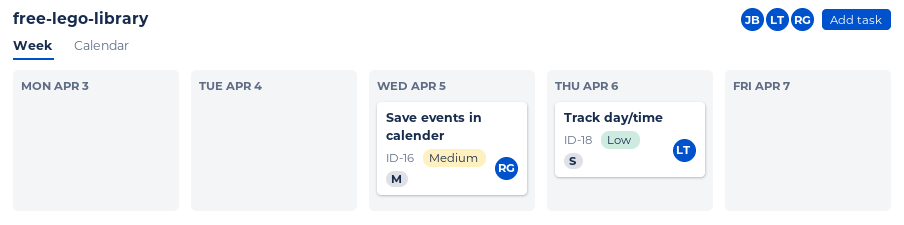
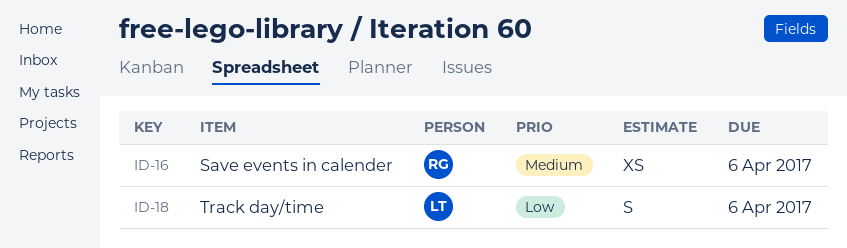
ID-16, estimate: M -> XS
ID-16, due: Apr 5 -> Apr 6

